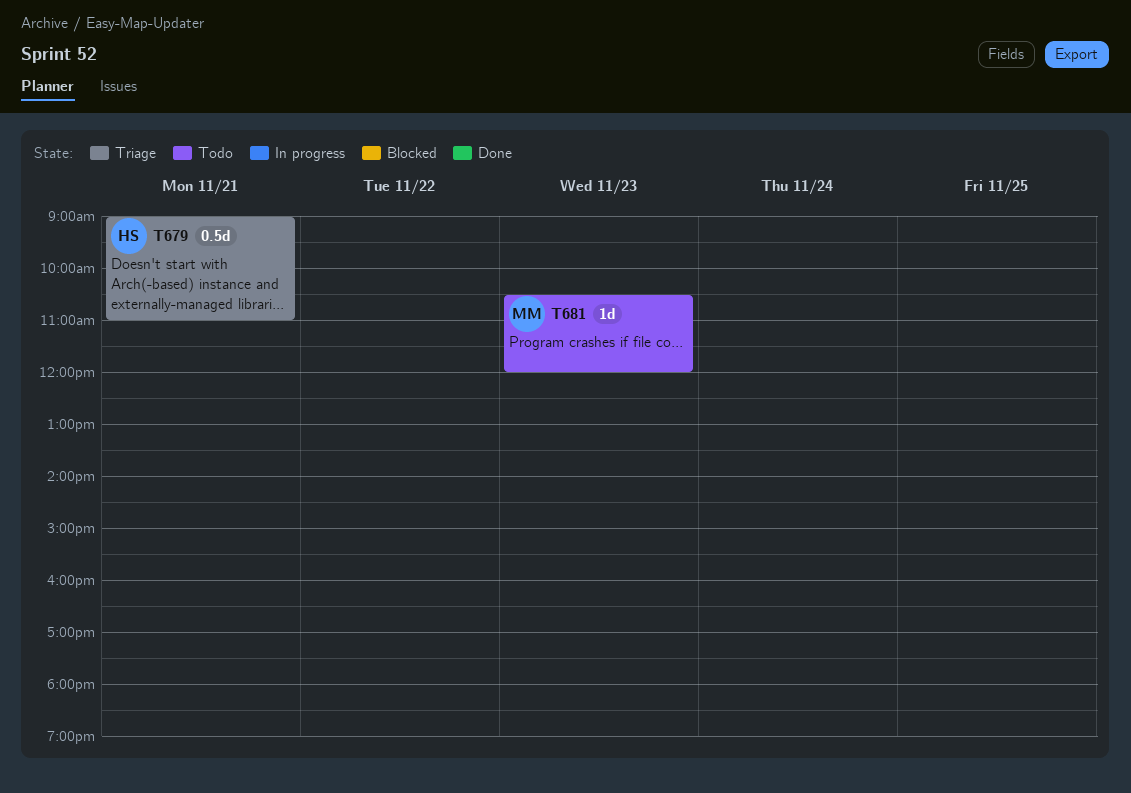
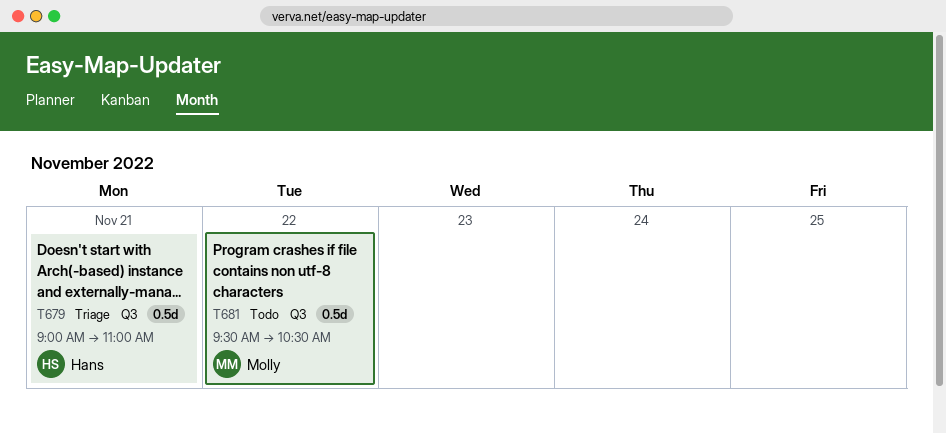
T681, estimate: 1d -> 0.5d
T681, day: Nov 23 -> Nov 22
T681, begins: 10:30 -> 09:30
T681, ends: 12:00 -> 10:30

